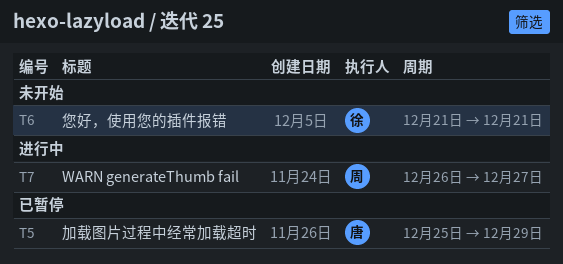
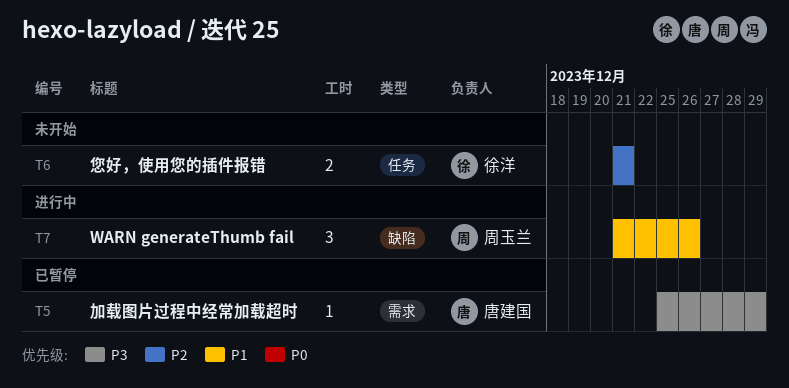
T7, start: Dec 26 -> Dec 21
T7, due: Dec 27 -> Dec 26

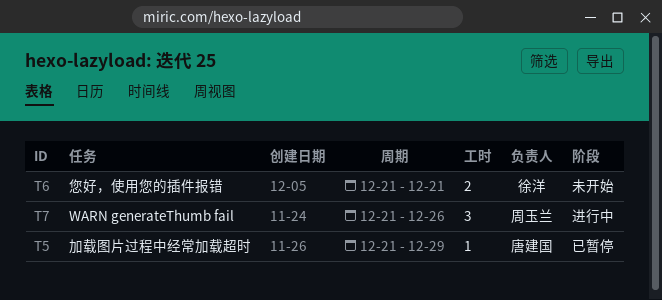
T5, start: Dec 25 -> Dec 21

